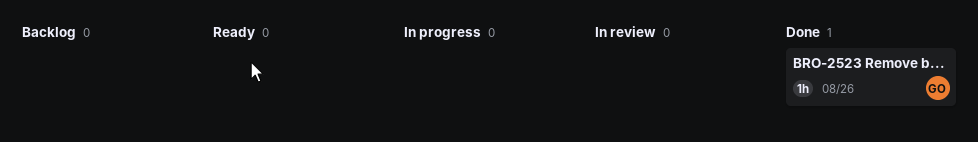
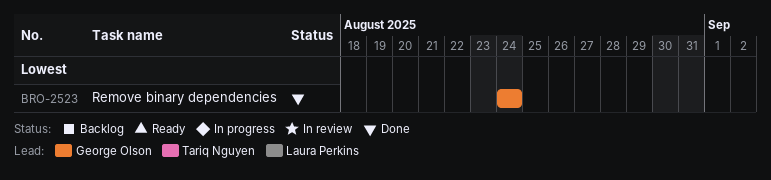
BRO-2523, due: Aug 26 -> Aug 24

